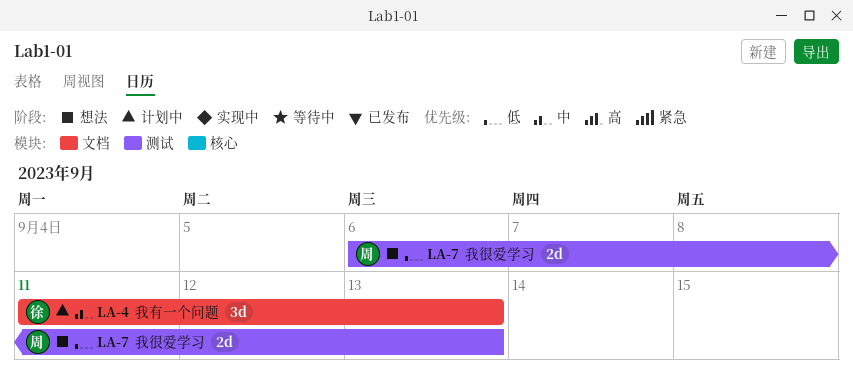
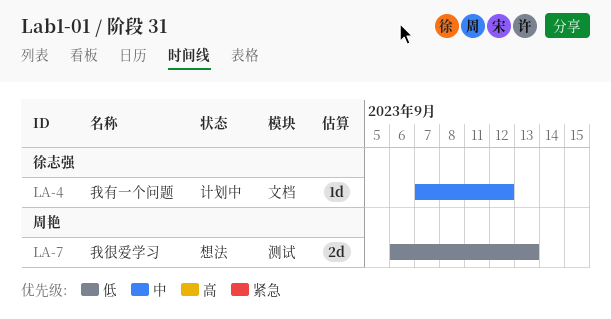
LA-4, estimate: 3d -> 1d
LA-4, start: Sep 11 -> Sep 7
LA-4, due: Sep 13 -> Sep 12

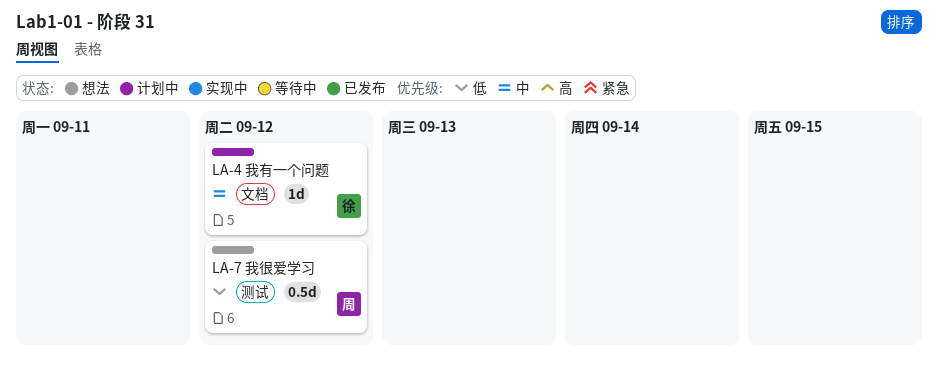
LA-7, estimate: 2d -> 0.5d
LA-7, due: Sep 13 -> Sep 12

